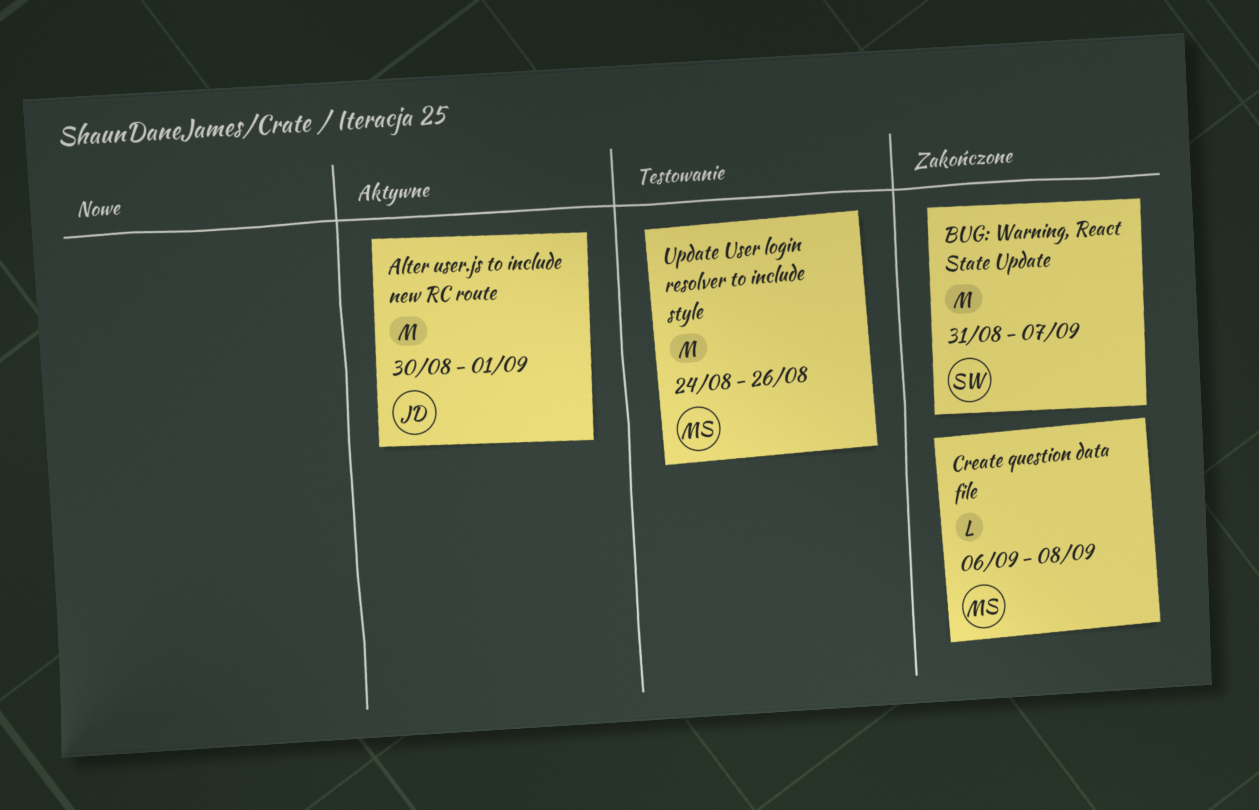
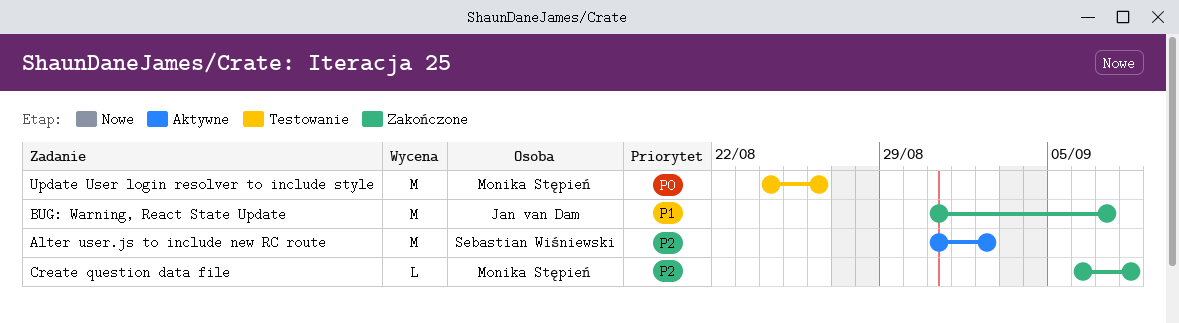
Alter user.js to include new RC route, owner: Jan van Dam -> Sebastian Wiśniewski
Alter user.js to include new RC route, start: Aug 30 -> Aug 31
Alter user.js to include new RC route, due: Sep 1 -> Sep 2
BUG: Warning, React State Update, owner: Sebastian Wiśniewski -> Jan van Dam

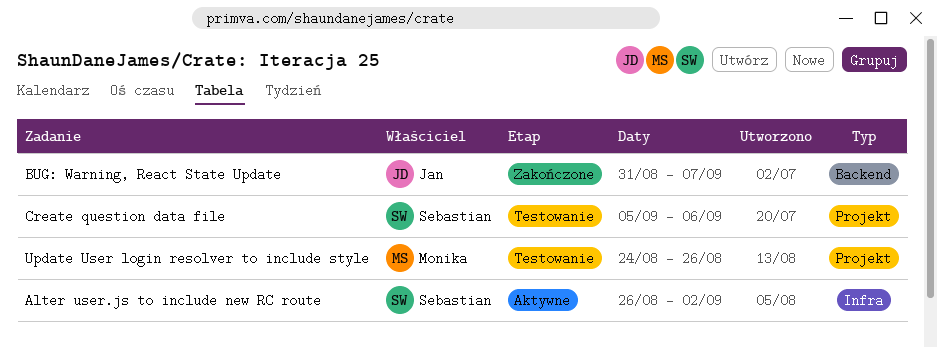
Alter user.js to include new RC route, start: Aug 31 -> Aug 26
Create question data file, status: Zakończone -> Testowanie
Create question data file, owner: Monika Stępień -> Sebastian Wiśniewski
Create question data file, start: Sep 6 -> Sep 5
Create question data file, due: Sep 8 -> Sep 6

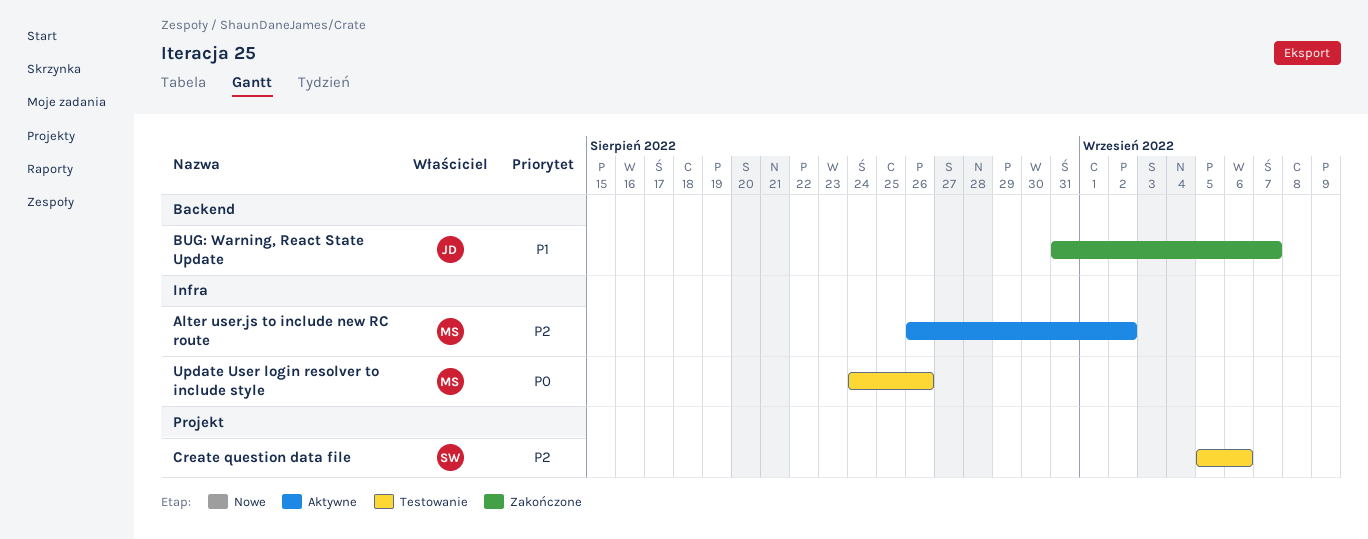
Alter user.js to include new RC route, owner: Sebastian -> Monika
Update User login resolver to include style, label: Projekt -> Infra

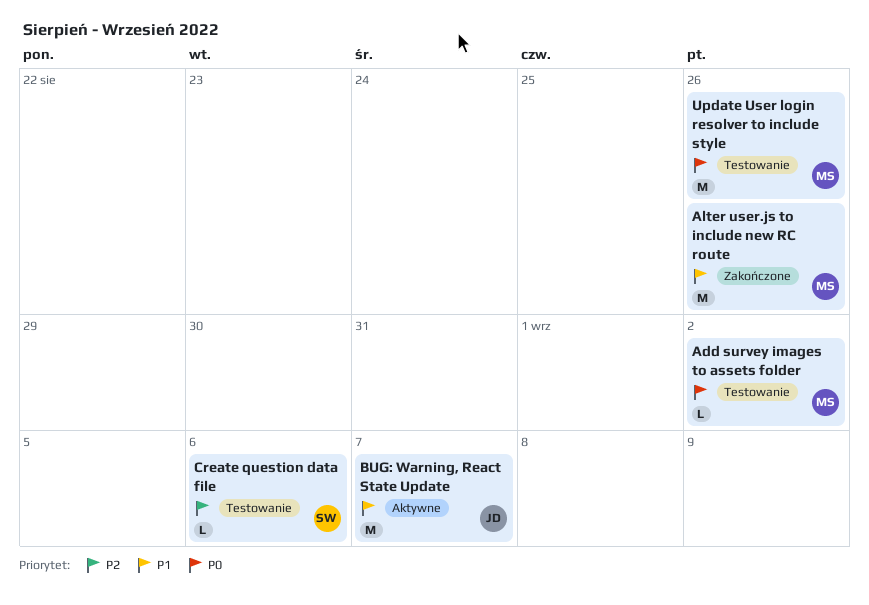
Add survey images to assets folder: none -> present
Alter user.js to include new RC route, status: Aktywne -> Zakończone
Alter user.js to include new RC route, priority: P2 -> P1
Alter user.js to include new RC route, due: Sep 2 -> Aug 26
BUG: Warning, React State Update, status: Zakończone -> Aktywne

